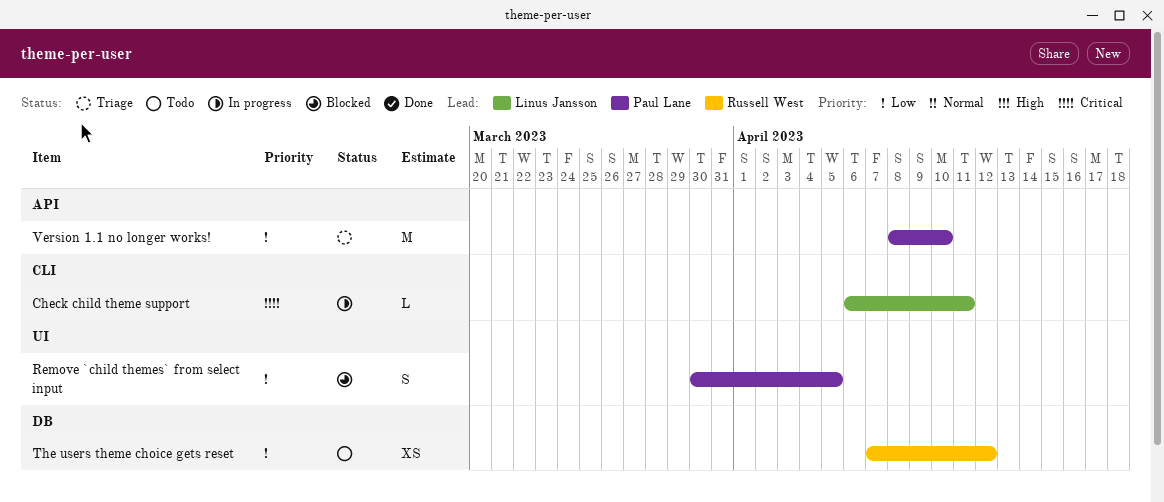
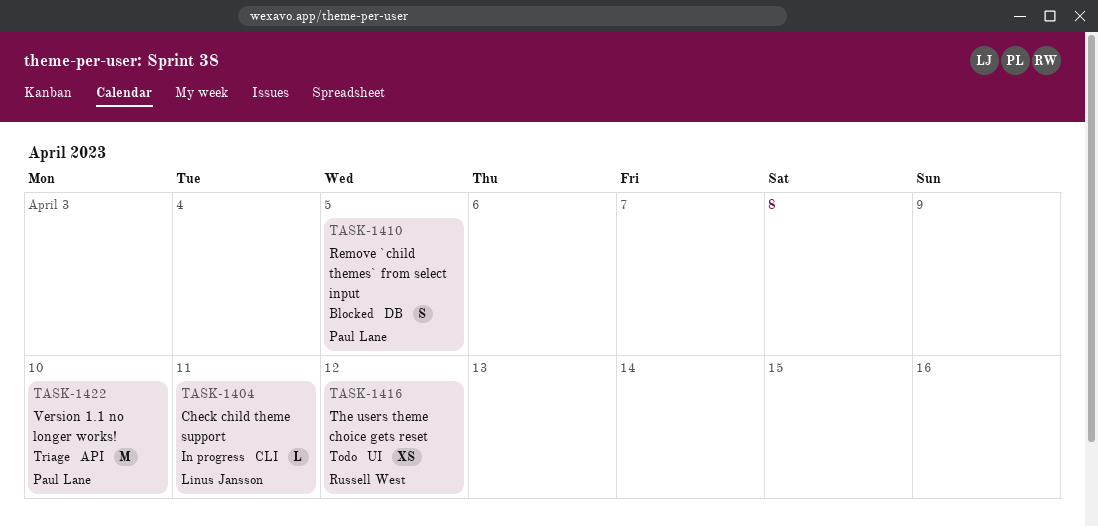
Remove `child themes` from select input, label: UI -> DB
The users theme choice gets reset, label: DB -> UI

